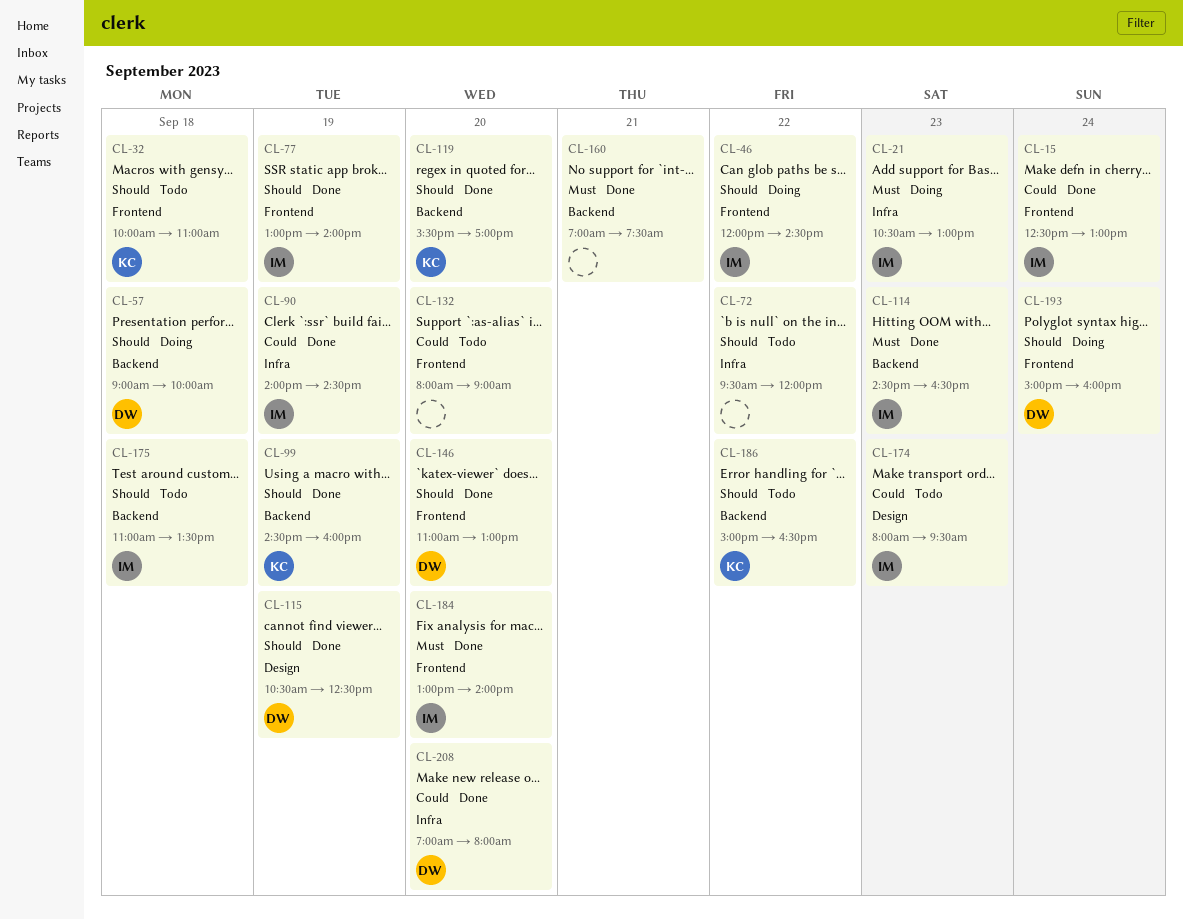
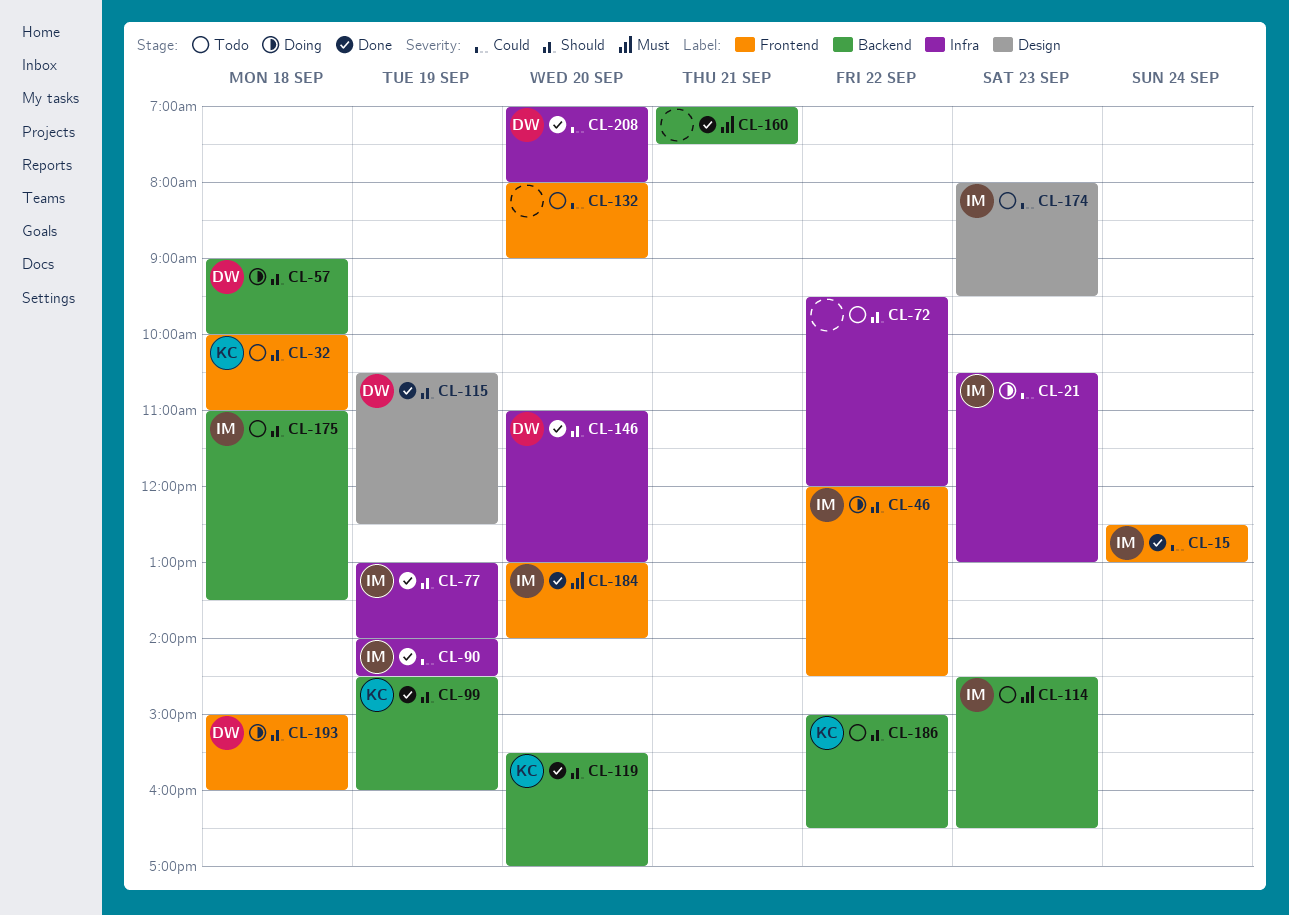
CL-21, priority: Must -> Could
CL-77, label: Frontend -> Infra
CL-114, status: Done -> Todo
CL-146, label: Frontend -> Infra
CL-193, day: Sep 24 -> Sep 18

